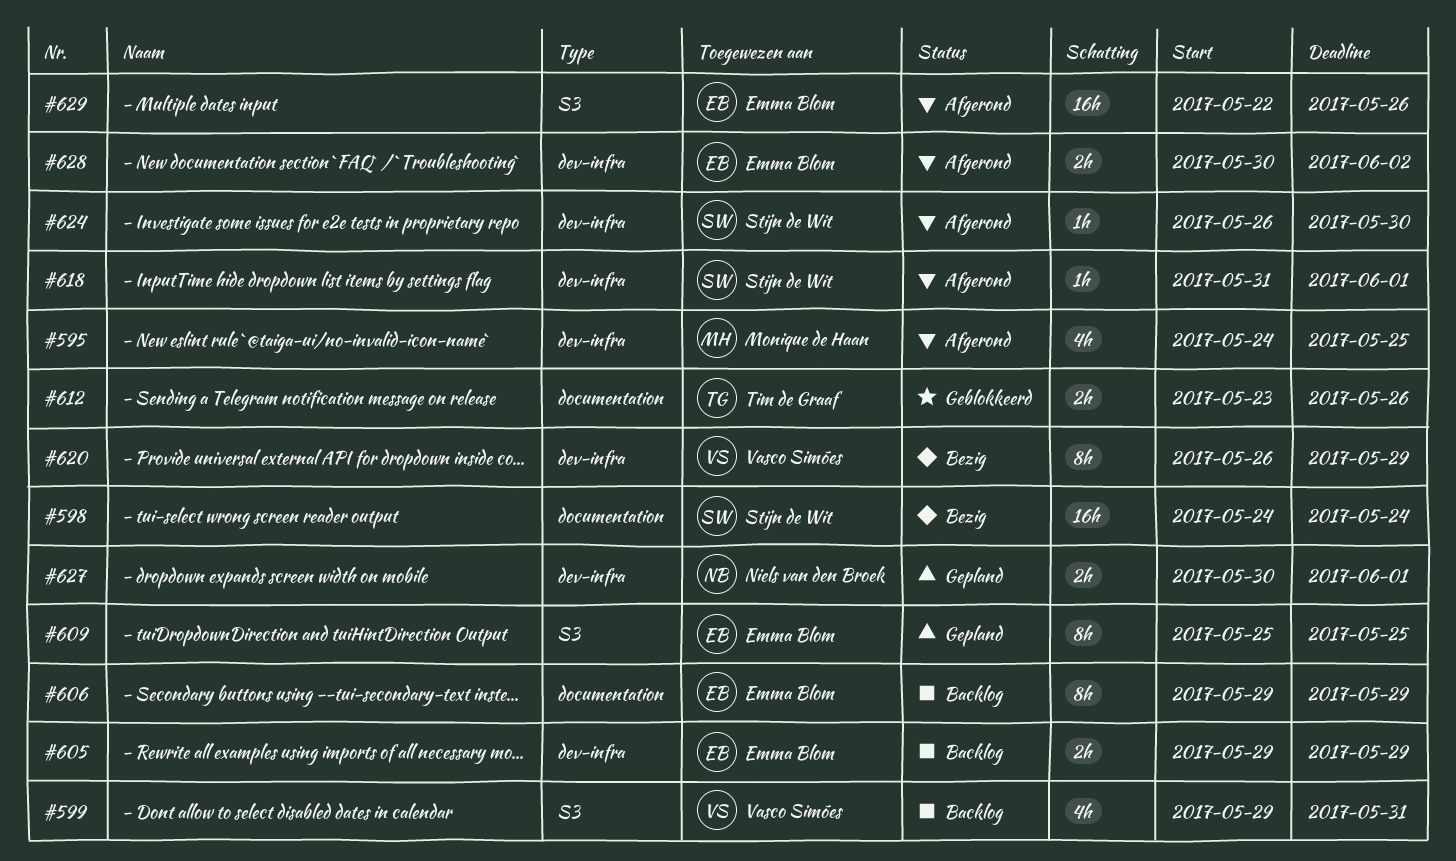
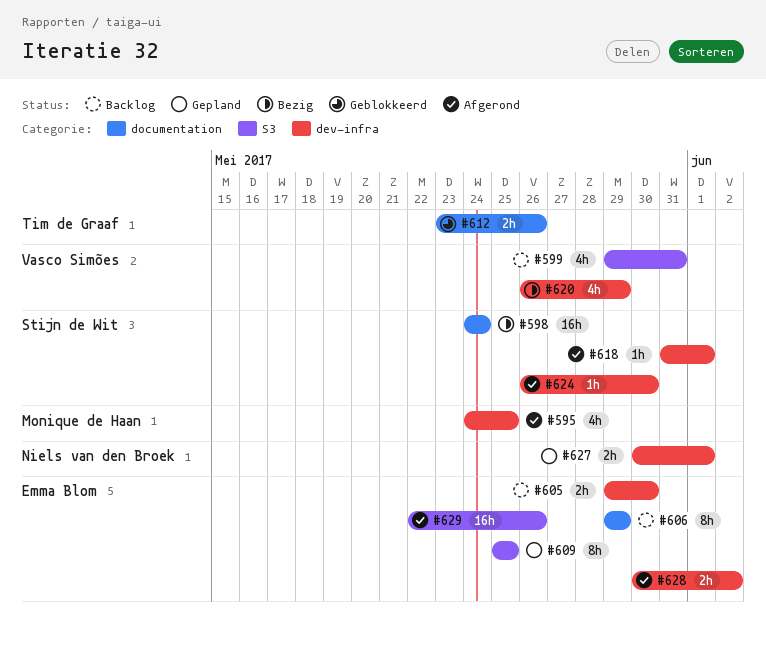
#605, due: May 29 -> May 30
#620, estimate: 8h -> 4h

